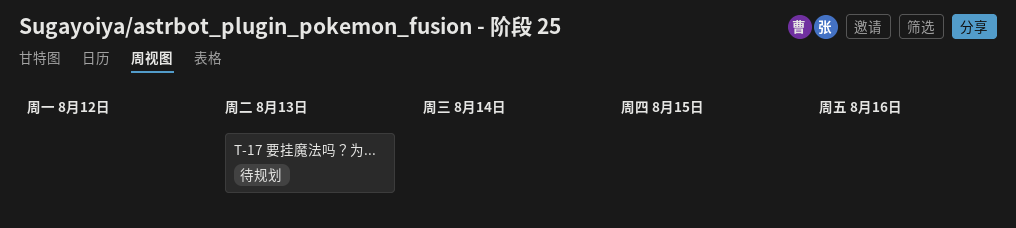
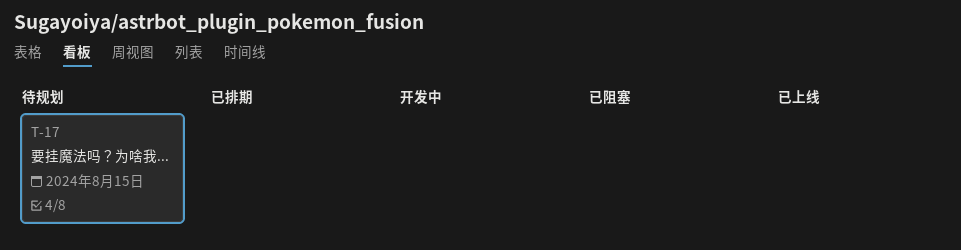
T-17, due: Aug 13 -> Aug 15

